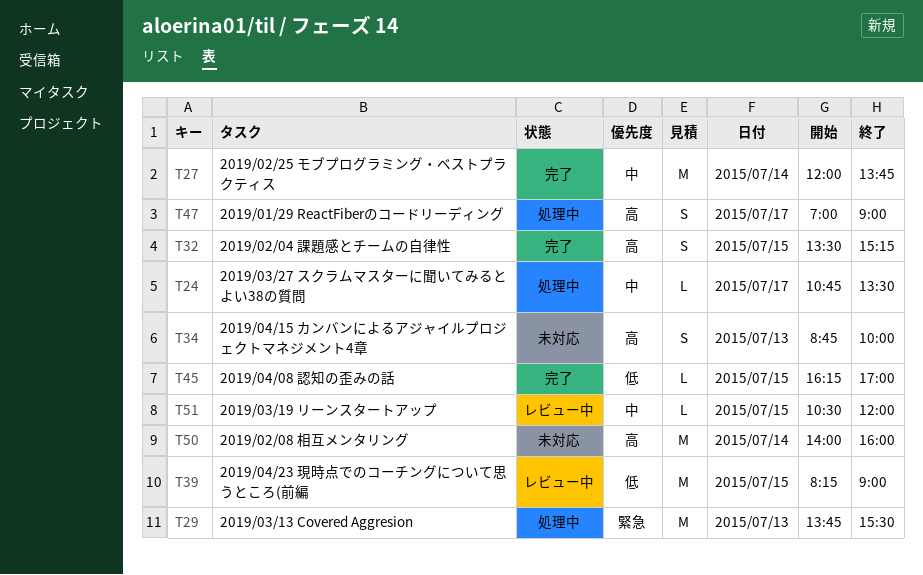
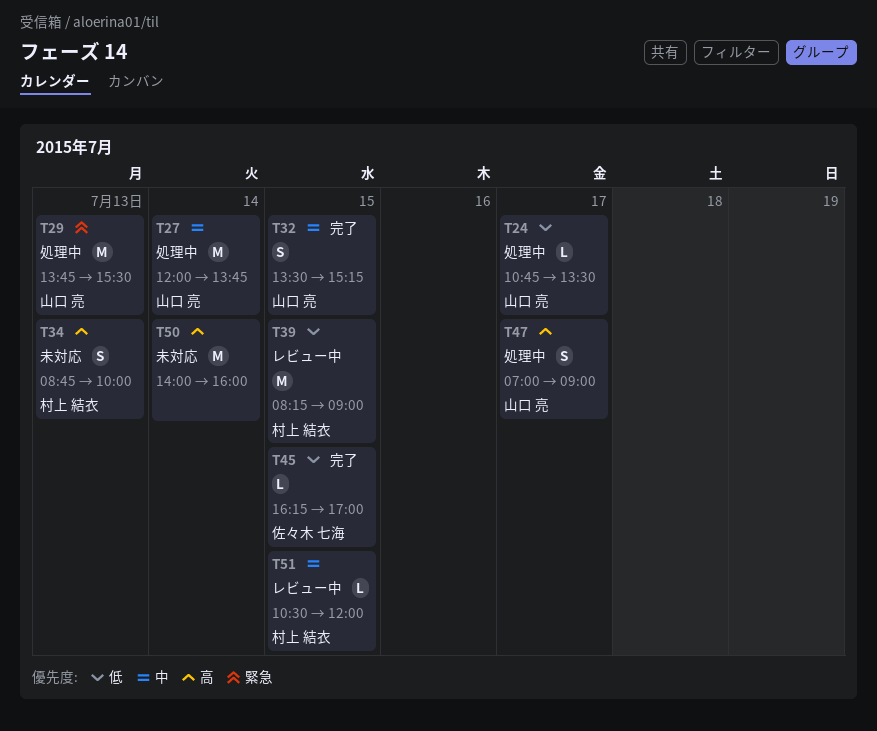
T24, priority: 中 -> 低
T27, status: 完了 -> 処理中
T32, priority: 高 -> 中

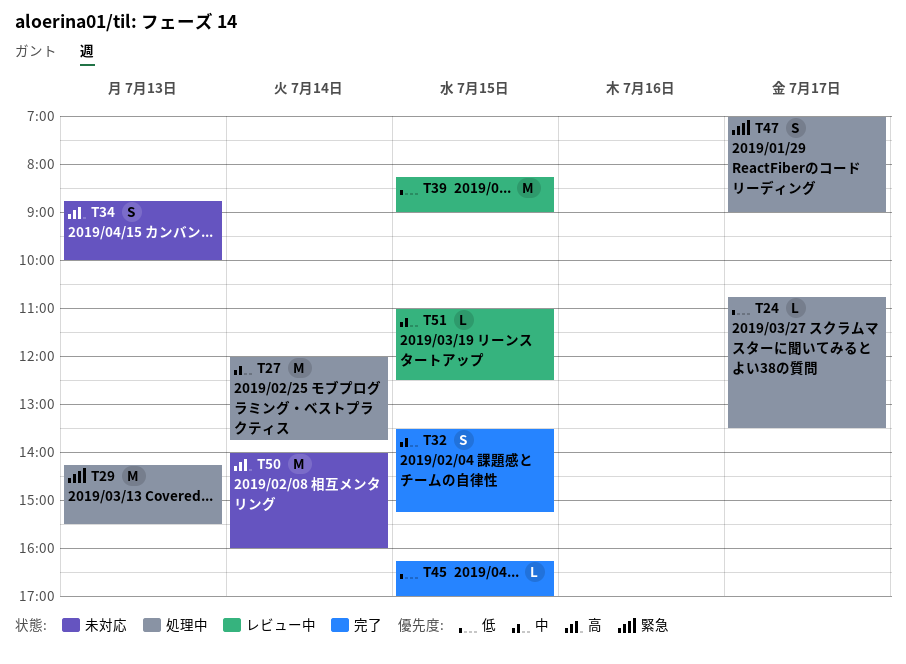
T29, begins: 13:45 -> 14:15
T47, priority: 高 -> 緊急
T51, begins: 10:30 -> 11:00
T51, ends: 12:00 -> 12:30

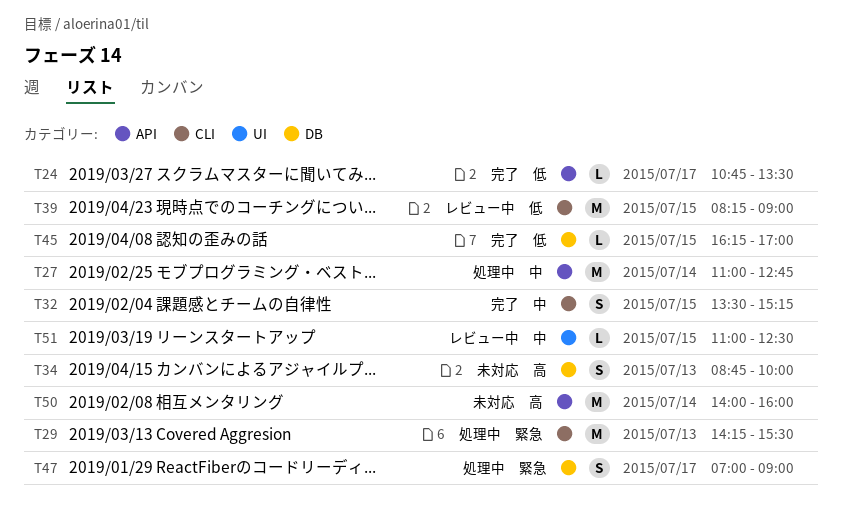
T24, status: 処理中 -> 完了
T27, begins: 12:00 -> 11:00
T27, ends: 13:45 -> 12:45

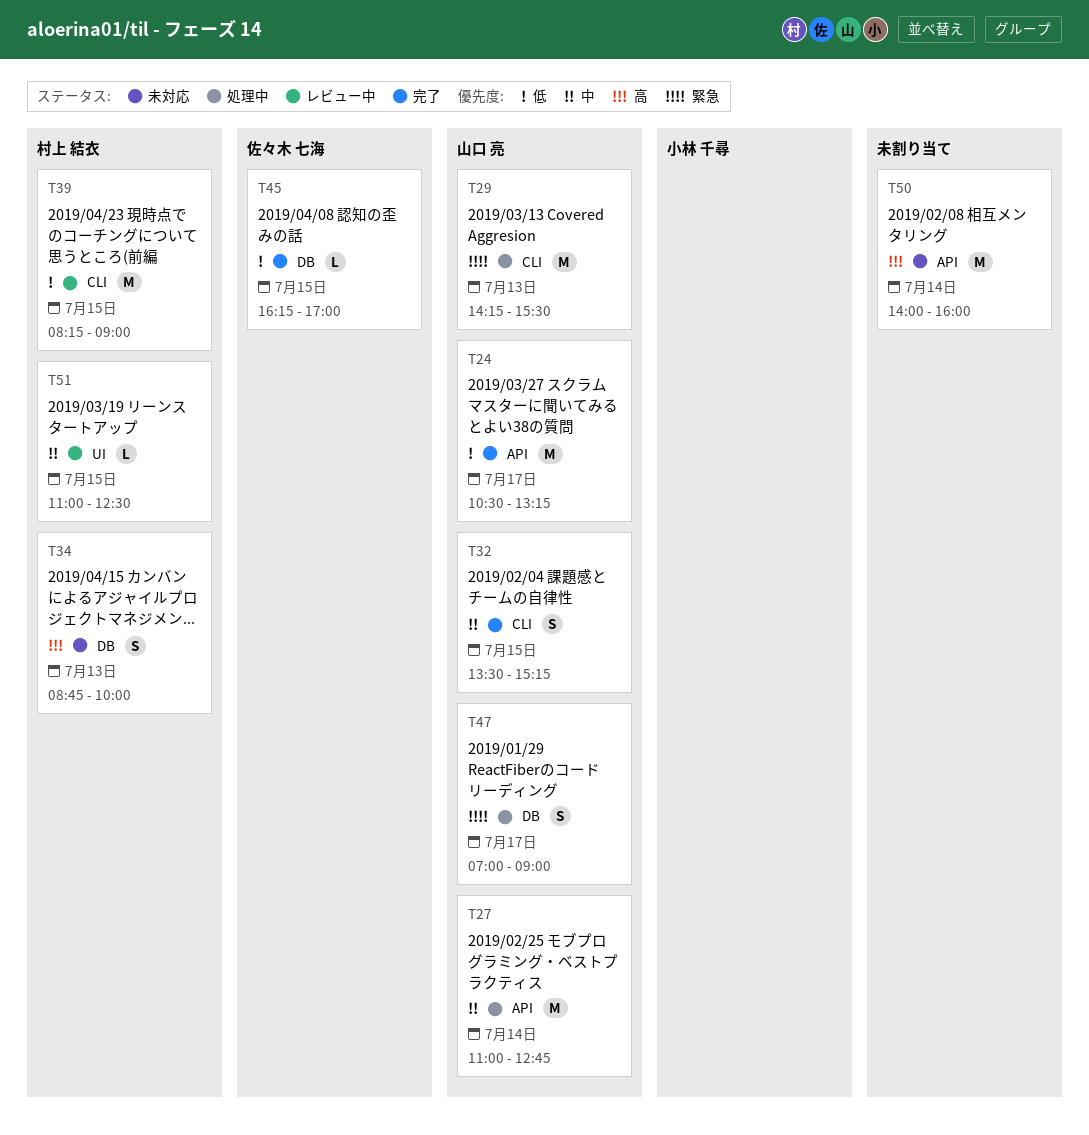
T24, estimate: L -> M
T24, begins: 10:45 -> 10:30
T24, ends: 13:30 -> 13:15

